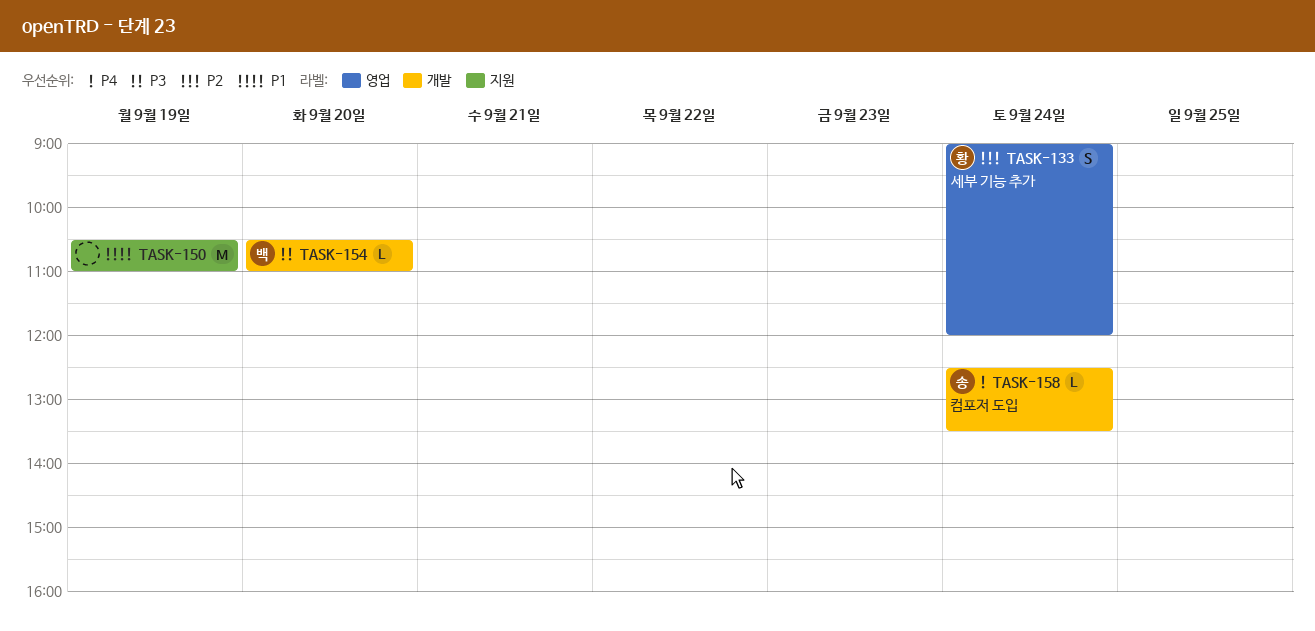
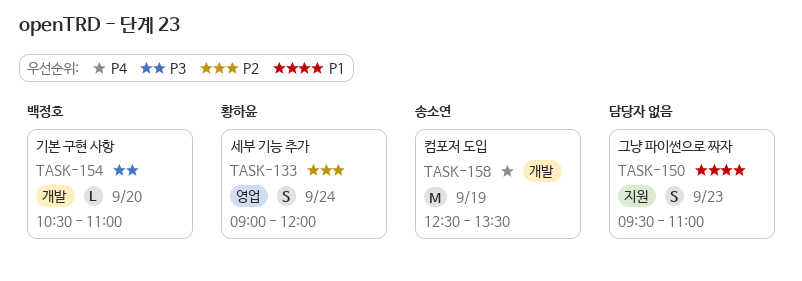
TASK-150, estimate: M -> S
TASK-150, day: Sep 19 -> Sep 23
TASK-150, begins: 10:30 -> 09:30
TASK-158, estimate: L -> M
TASK-158, day: Sep 24 -> Sep 19

